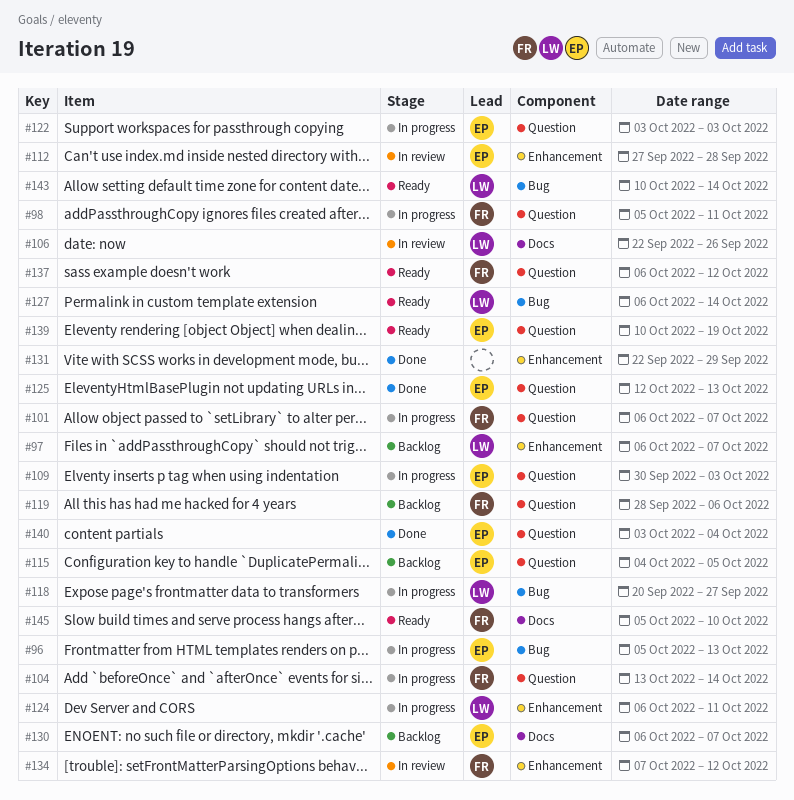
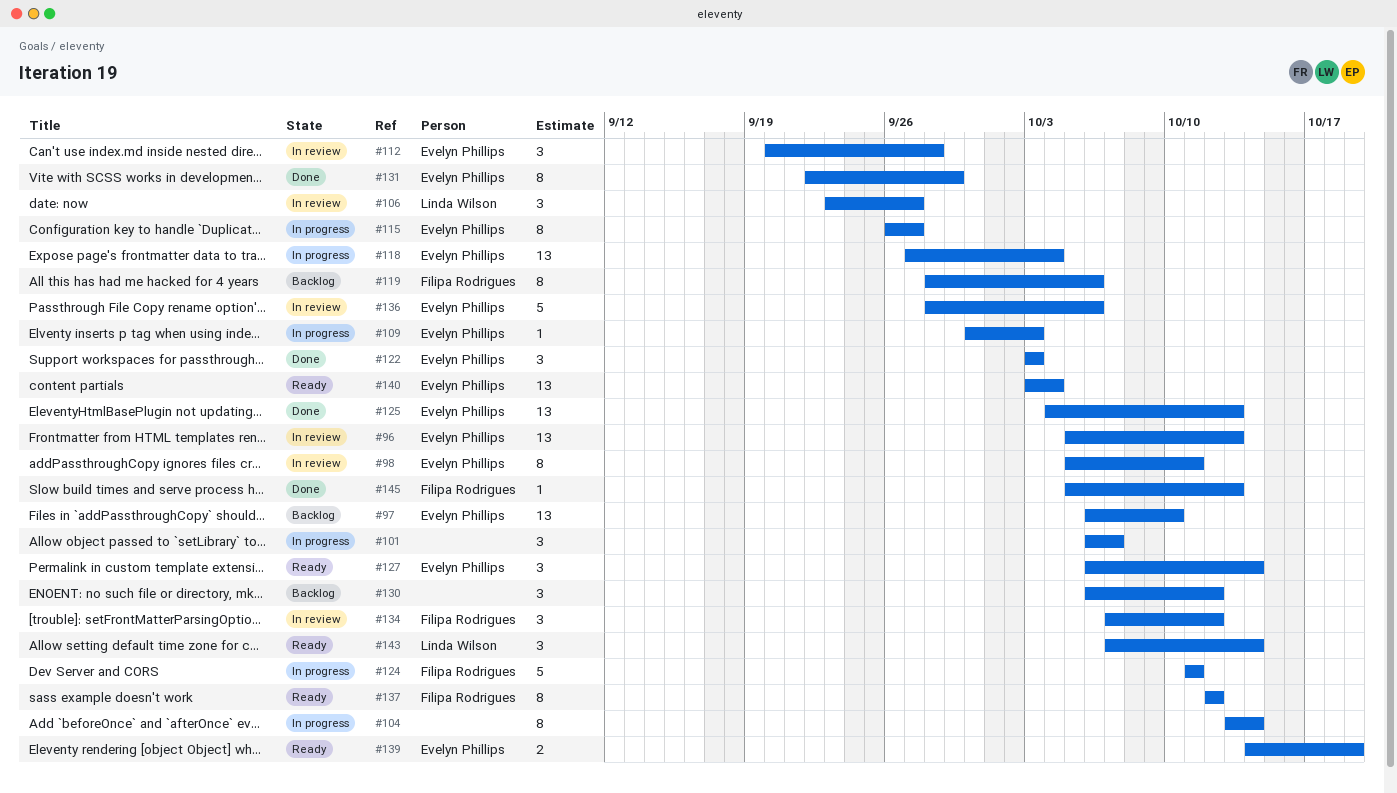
#96, status: In progress -> In review
#97, owner: Linda Wilson -> Evelyn Phillips
#97, due: Oct 7 -> Oct 10
#98, status: In progress -> In review
#98, owner: Filipa Rodrigues -> Evelyn Phillips
#101, owner: Filipa Rodrigues -> none
#104, owner: Filipa Rodrigues -> none
#106, start: Sep 22 -> Sep 23
#106, due: Sep 26 -> Sep 27
#112, start: Sep 27 -> Sep 20
#115, status: Backlog -> In progress
#115, start: Oct 4 -> Sep 26
#115, due: Oct 5 -> Sep 27
#118, owner: Linda Wilson -> Evelyn Phillips
#118, start: Sep 20 -> Sep 27
#118, due: Sep 27 -> Oct 4
#122, status: In progress -> Done
#124, owner: Linda Wilson -> Filipa Rodrigues
#124, start: Oct 6 -> Oct 11
#125, start: Oct 12 -> Oct 4
#127, owner: Linda Wilson -> Evelyn Phillips
#130, owner: Evelyn Phillips -> none
#130, due: Oct 7 -> Oct 12
#131, owner: none -> Evelyn Phillips
#136: none -> present
#137, start: Oct 6 -> Oct 12
#139, start: Oct 10 -> Oct 14
#140, status: Done -> Ready
#143, start: Oct 10 -> Oct 7
#145, status: Ready -> Done
#145, due: Oct 10 -> Oct 13

